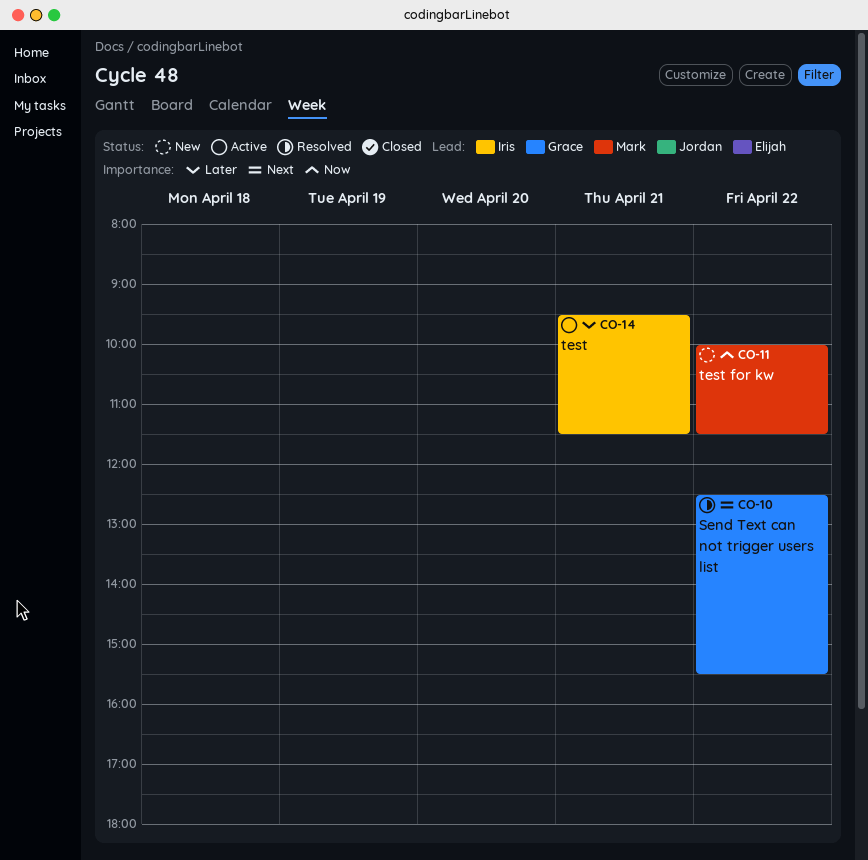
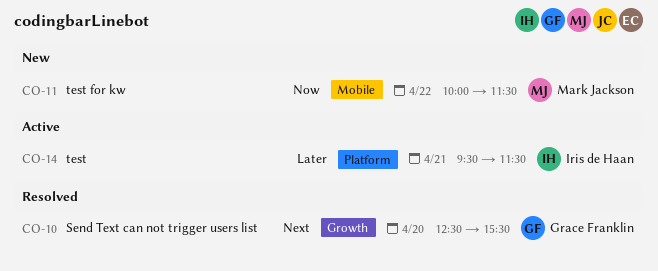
CO-10, day: Apr 22 -> Apr 20

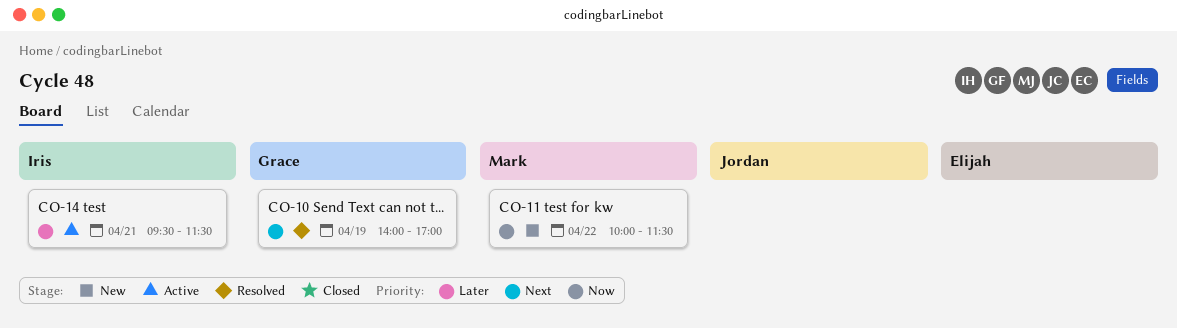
CO-10, day: Apr 20 -> Apr 19
CO-10, begins: 12:30 -> 14:00
CO-10, ends: 15:30 -> 17:00

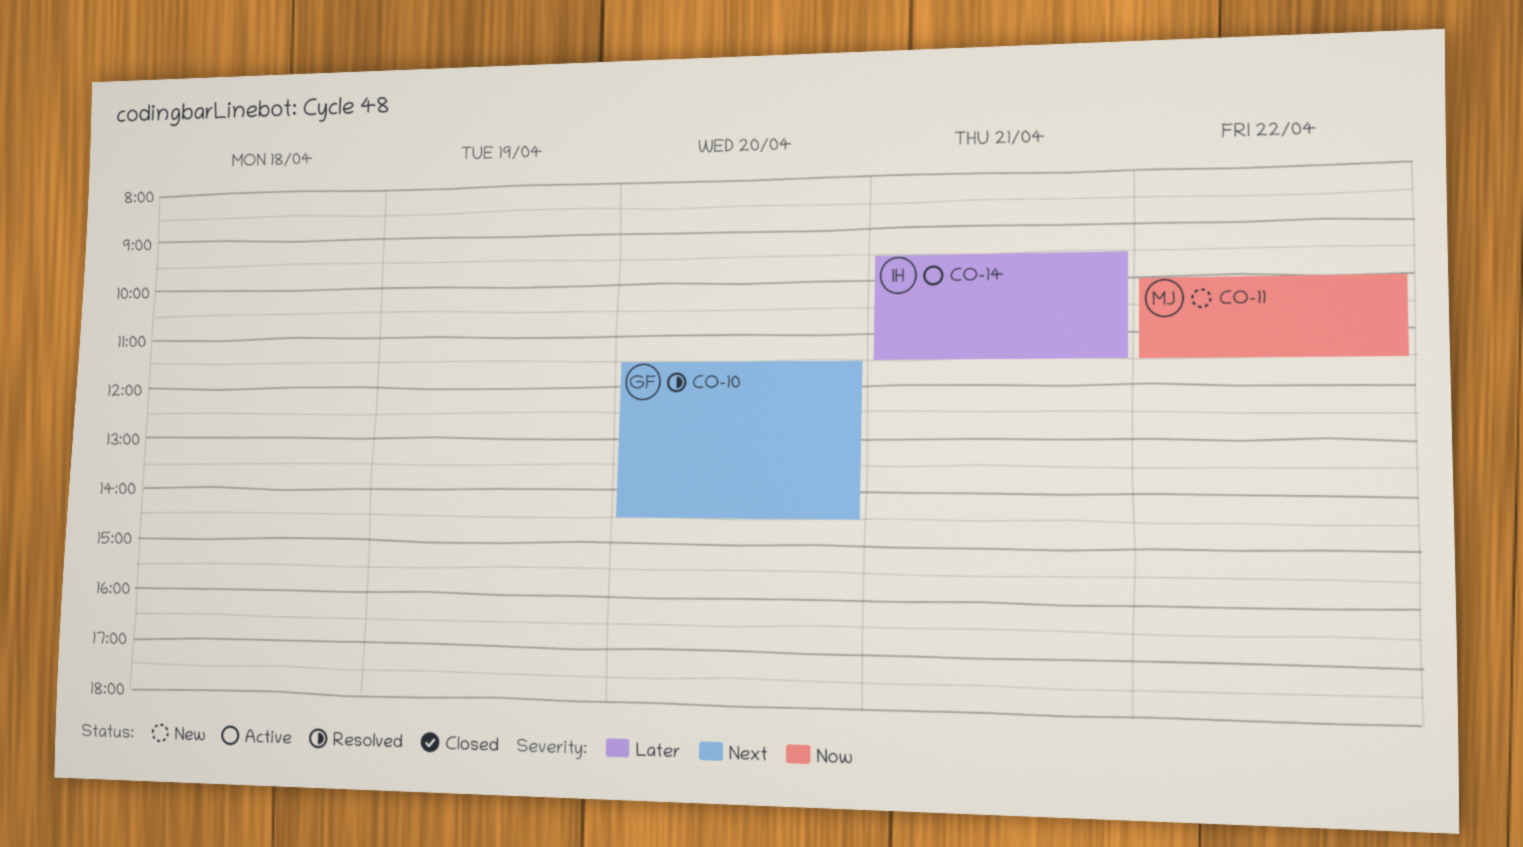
CO-10, day: Apr 19 -> Apr 20
CO-10, begins: 14:00 -> 11:30
CO-10, ends: 17:00 -> 14:30

